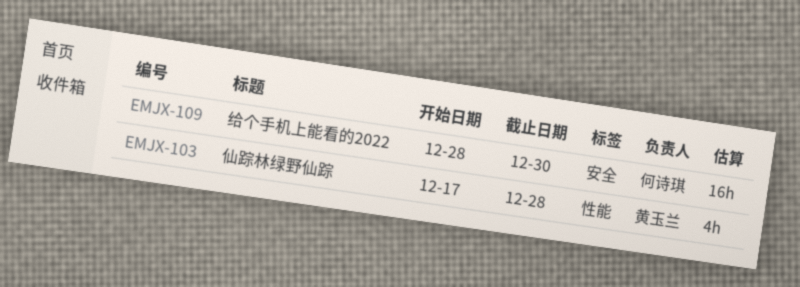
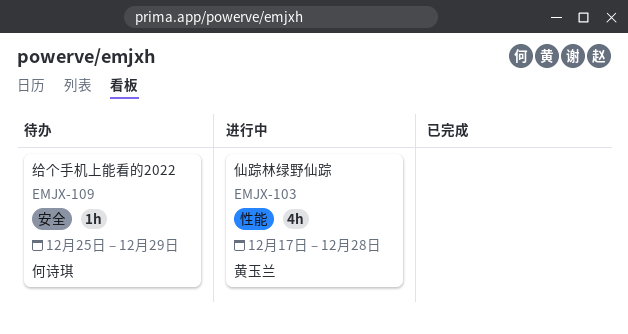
EMJX-109, estimate: 16h -> 1h
EMJX-109, start: Dec 28 -> Dec 25
EMJX-109, due: Dec 30 -> Dec 29

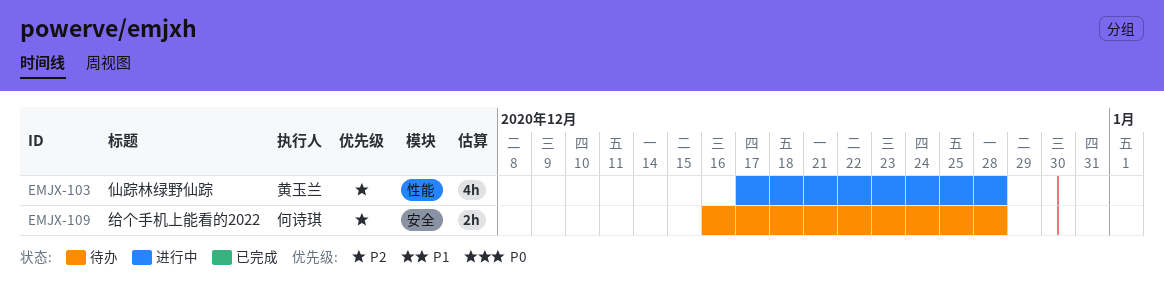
EMJX-109, estimate: 1h -> 2h
EMJX-109, start: Dec 25 -> Dec 16
EMJX-109, due: Dec 29 -> Dec 28

